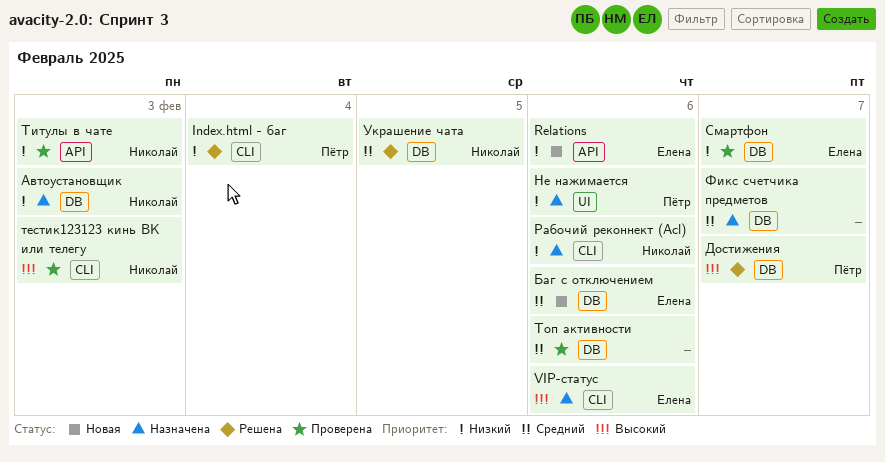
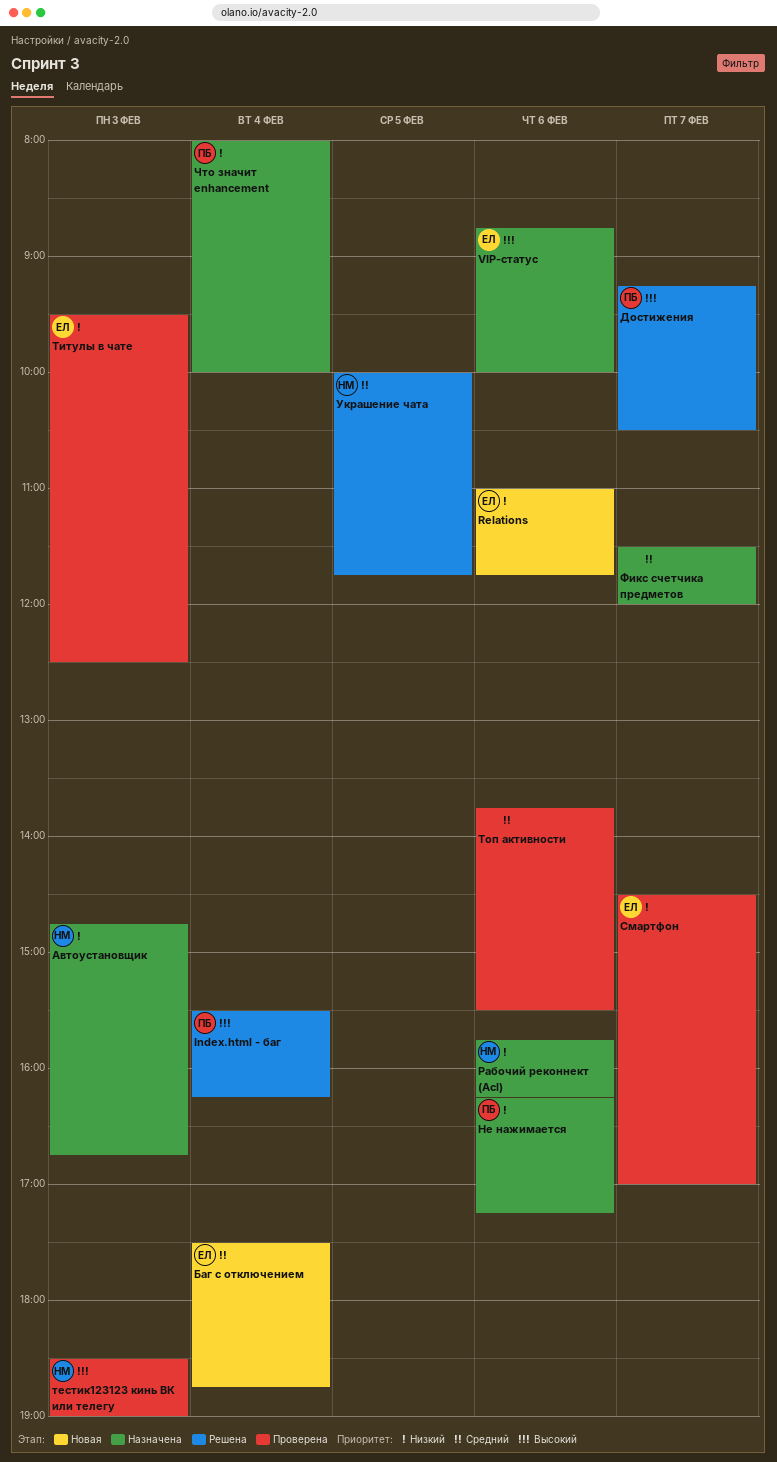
Index.html - баг, priority: Низкий -> Высокий
Баг с отключением, day: Feb 6 -> Feb 4
Титулы в чате, owner: Николай -> Елена
Что значит enhancement: none -> present

